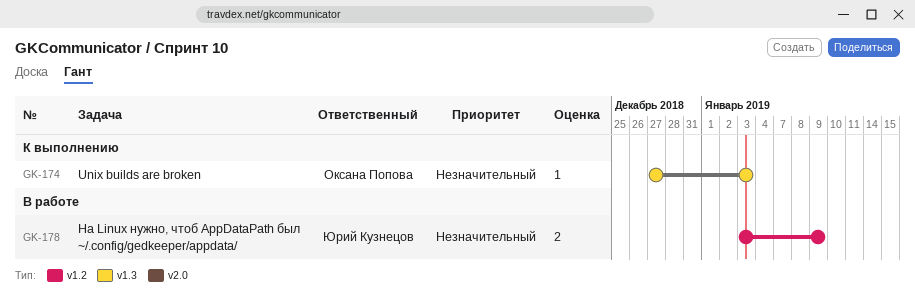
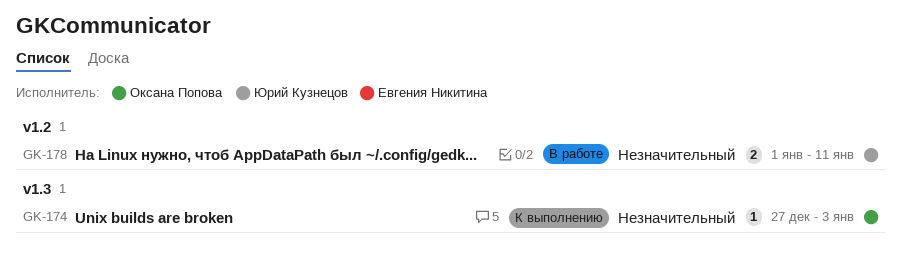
GK-178, start: Jan 3 -> Jan 1
GK-178, due: Jan 9 -> Jan 11

